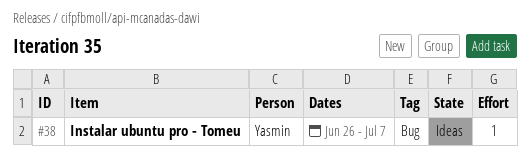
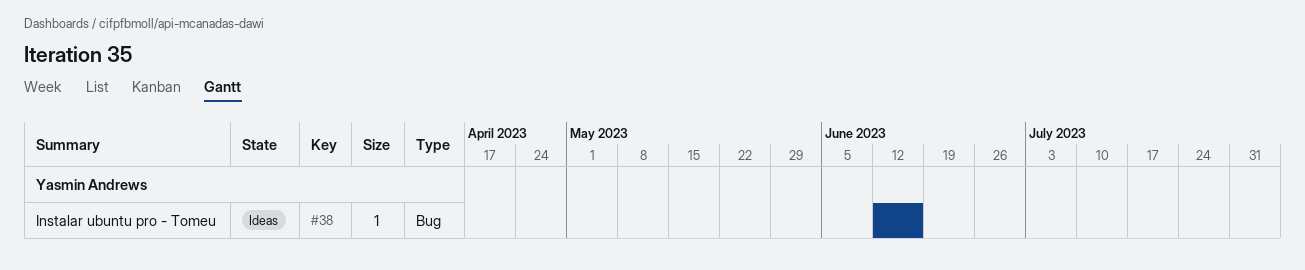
#38, start: Jun 26 -> Jun 12
#38, due: Jul 7 -> Jun 16

